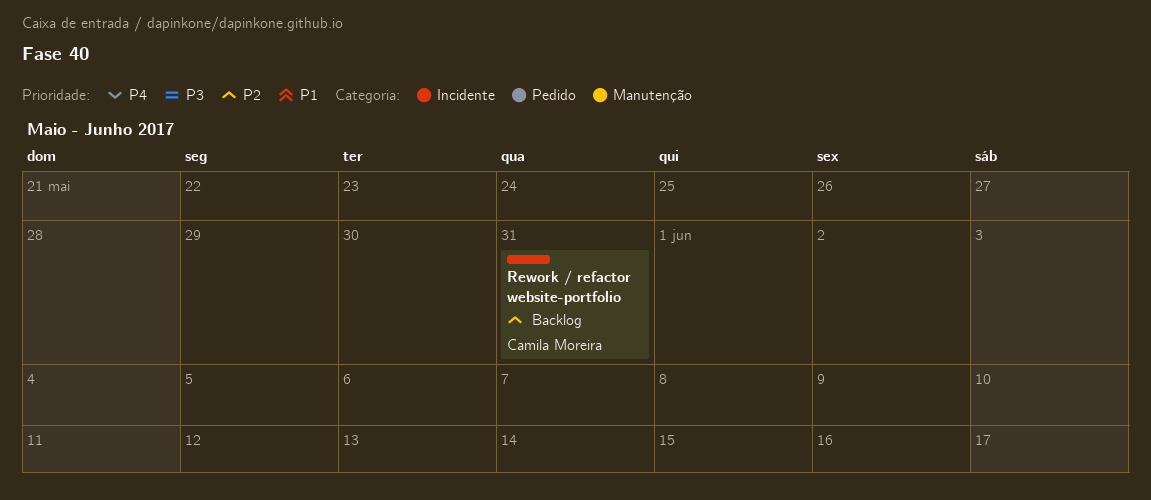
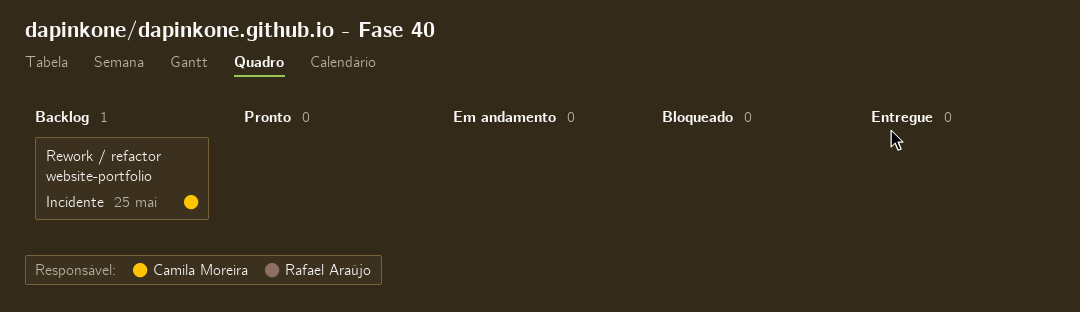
Rework / refactor website-portfolio, due: May 31 -> May 25

